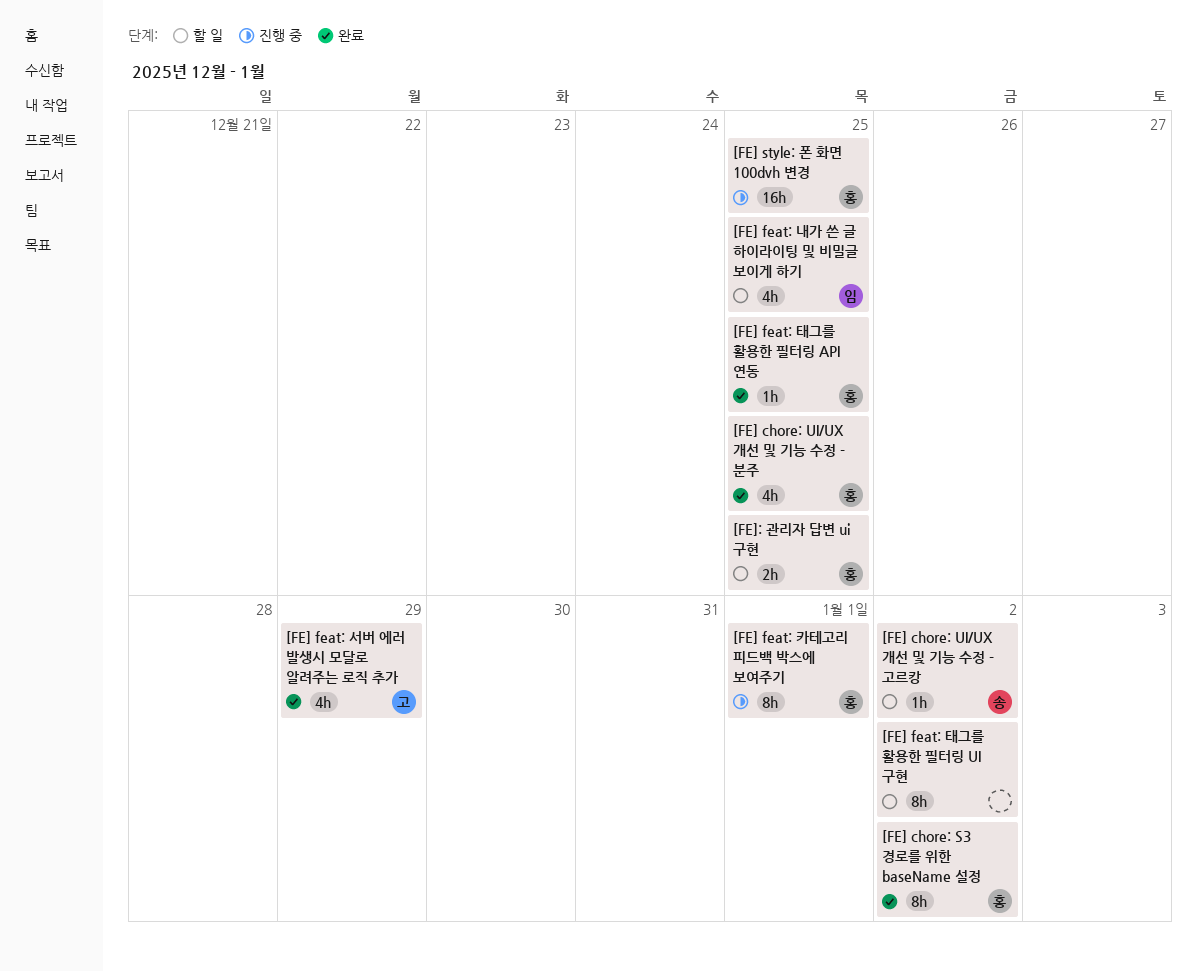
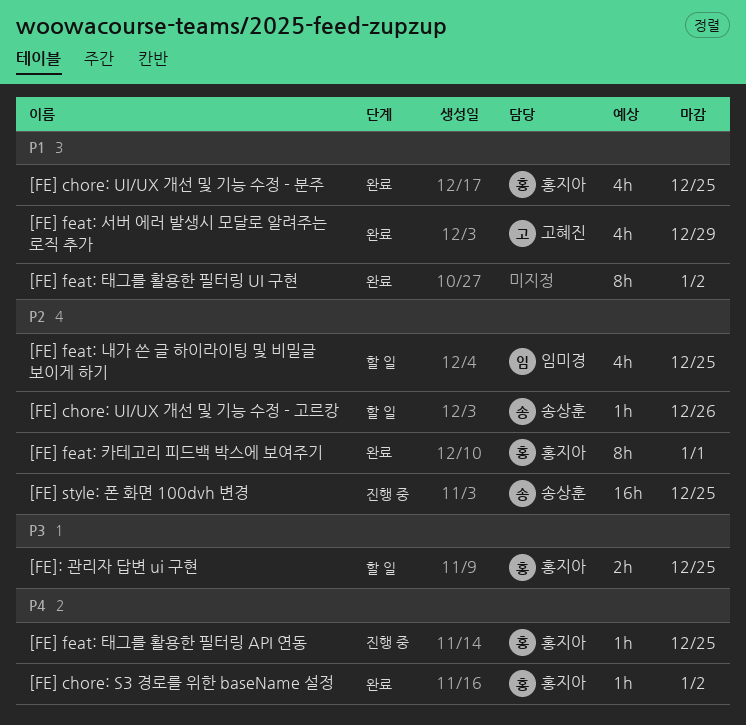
[FE] chore: S3 경로를 위한 baseName 설정, estimate: 8h -> 1h
[FE] chore: UI/UX 개선 및 기능 수정 - 고르캉, due: Jan 2 -> Dec 26
[FE] feat: 카테고리 피드백 박스에 보여주기, status: 진행 중 -> 완료
[FE] feat: 태그를 활용한 필터링 API 연동, status: 완료 -> 진행 중
[FE] feat: 태그를 활용한 필터링 UI 구현, status: 할 일 -> 완료
[FE] style: 폰 화면 100dvh 변경, owner: 홍지아 -> 송상훈

